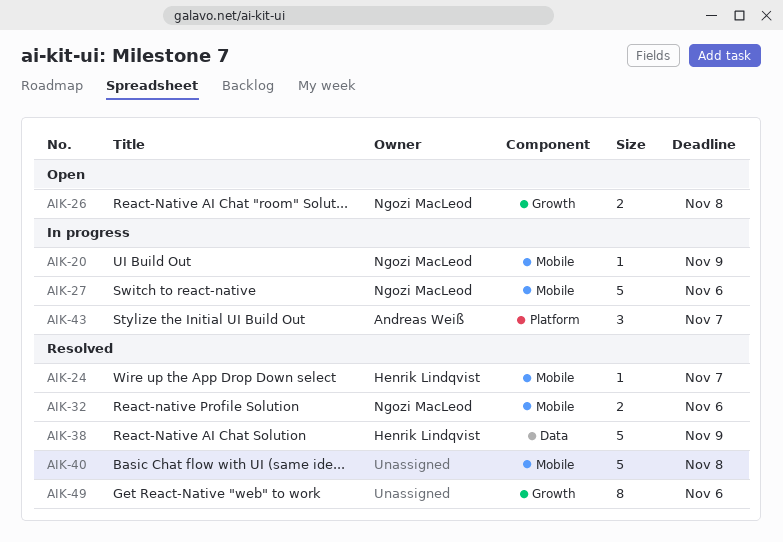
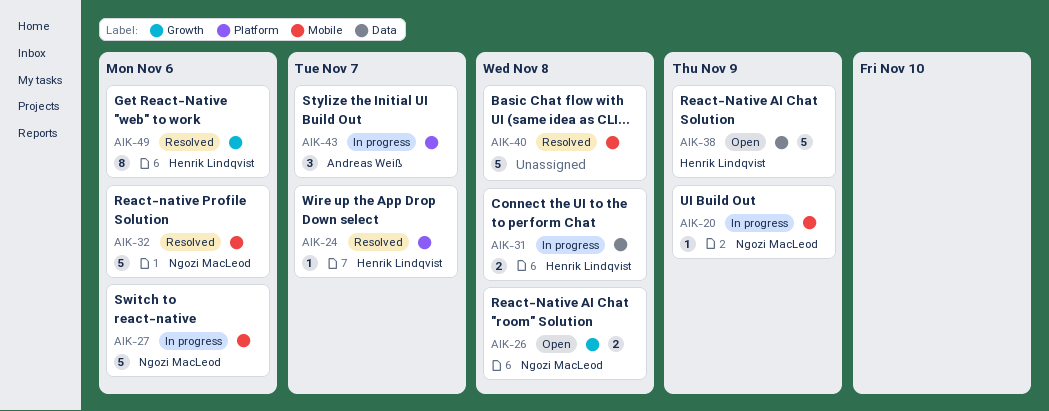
AIK-24, label: Mobile -> Platform
AIK-31: none -> present
AIK-32, estimate: 2 -> 5
AIK-38, status: Resolved -> Open
AIK-49, owner: none -> Henrik Lindqvist

